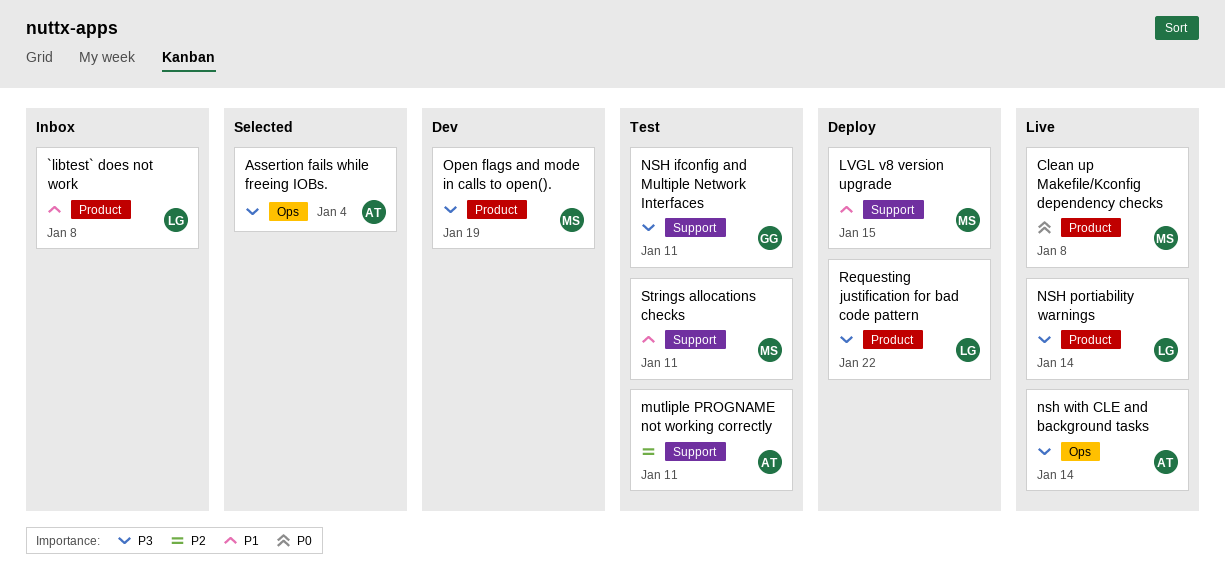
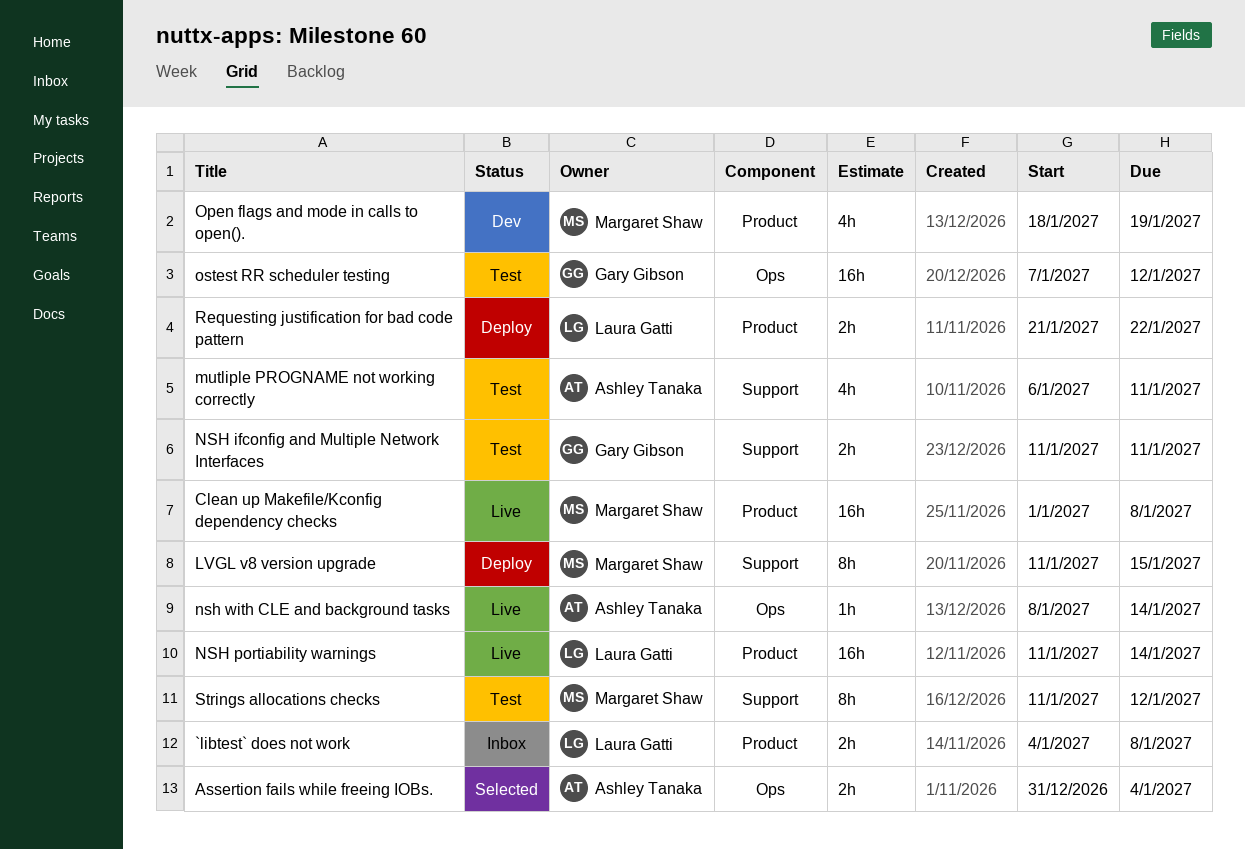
ostest RR scheduler testing: none -> present
Strings allocations checks, due: Jan 11 -> Jan 12

